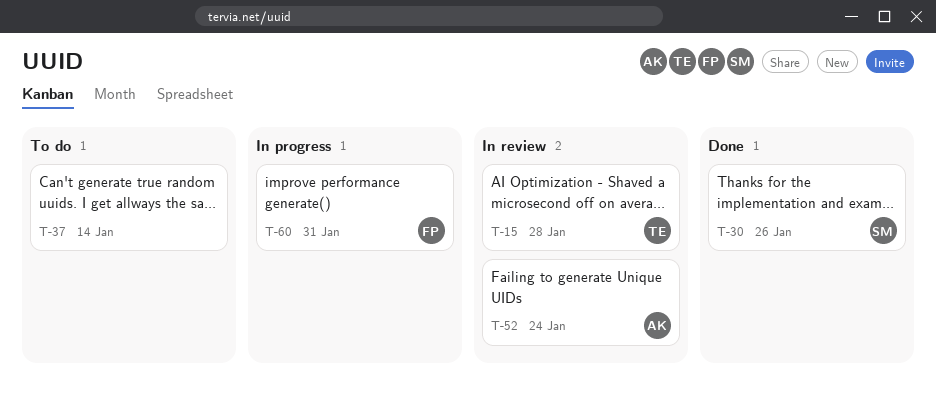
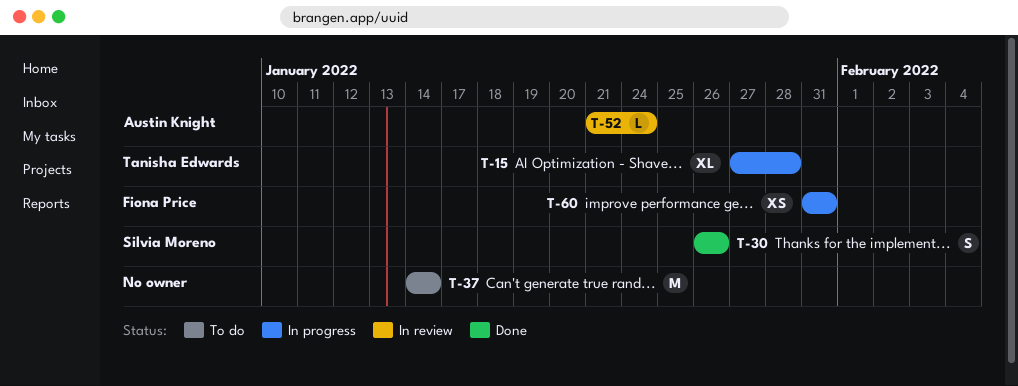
T-15, status: In review -> In progress

